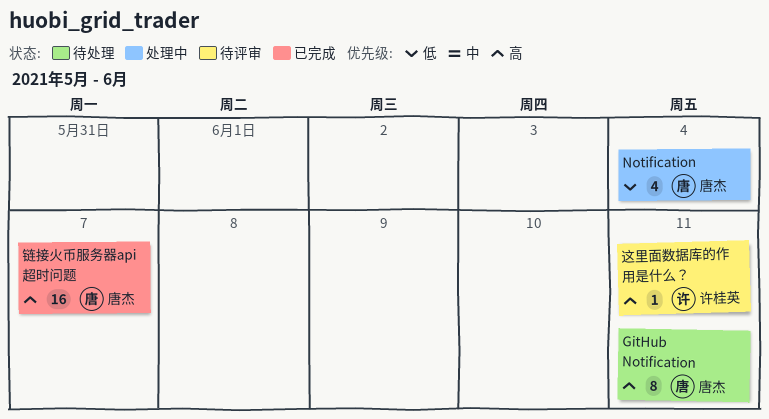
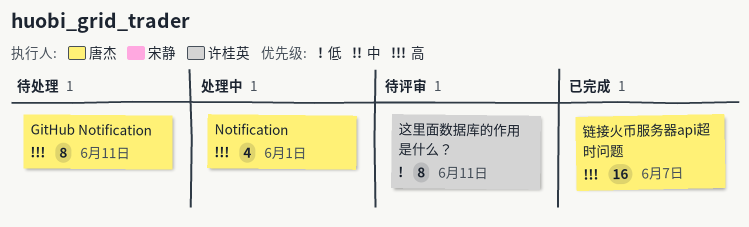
Notification, priority: 低 -> 高
Notification, due: Jun 4 -> Jun 1
这里面数据库的作用是什么？, priority: 高 -> 低
这里面数据库的作用是什么？, estimate: 1 -> 8

